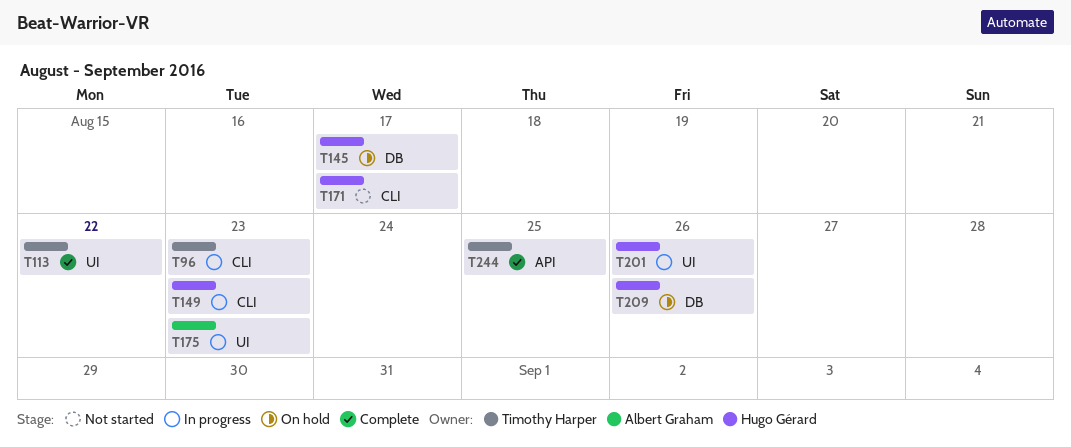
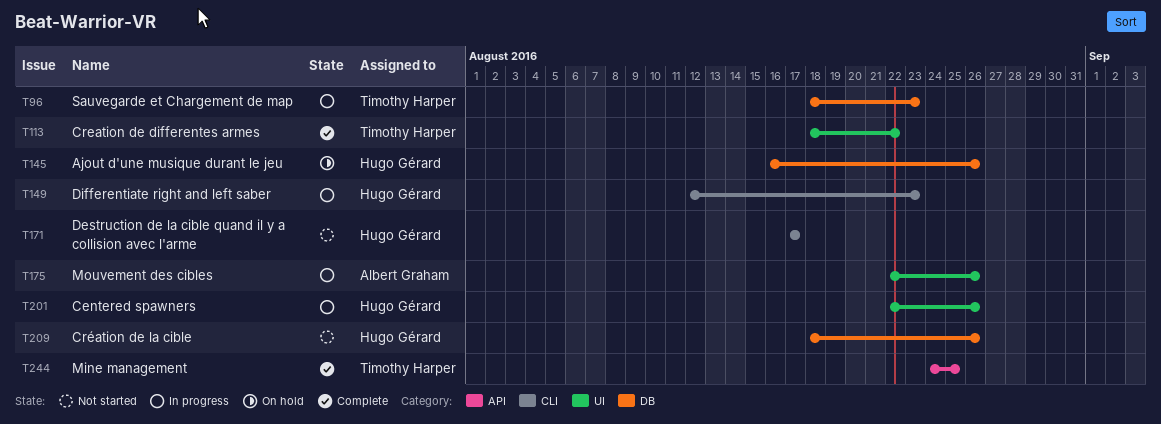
T96, label: CLI -> DB
T145, due: Aug 17 -> Aug 26
T175, due: Aug 23 -> Aug 26
T209, status: On hold -> Not started

